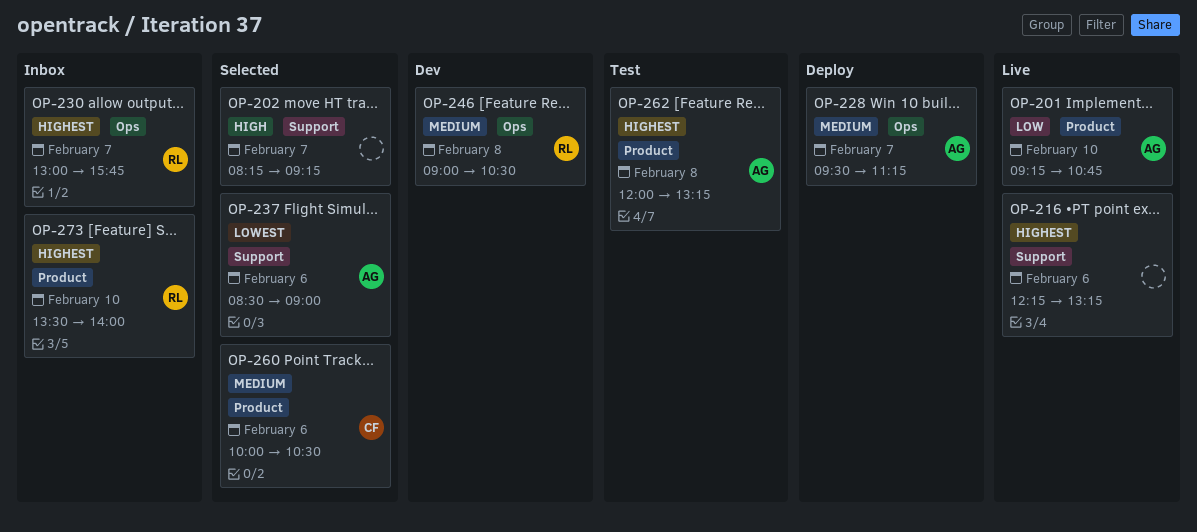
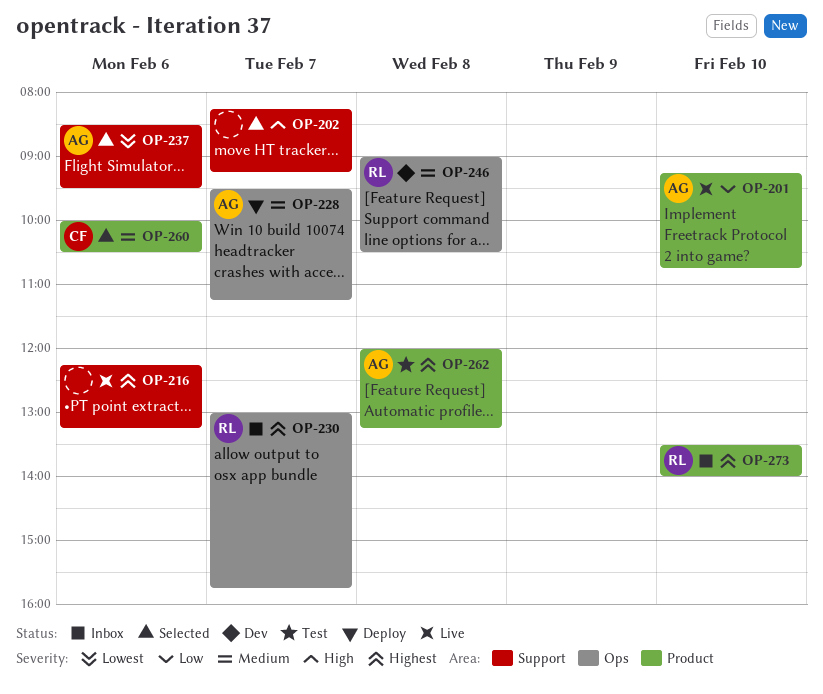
OP-237, ends: 09:00 -> 09:30

